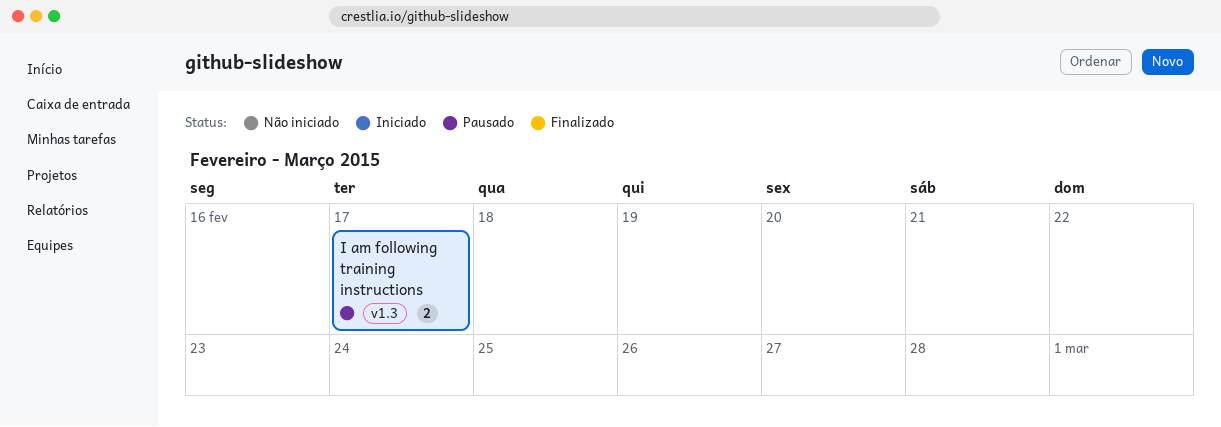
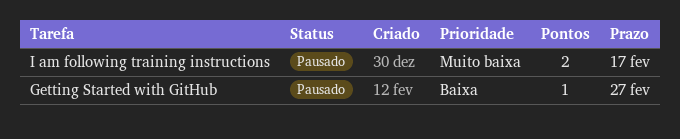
Getting Started with GitHub: none -> present

